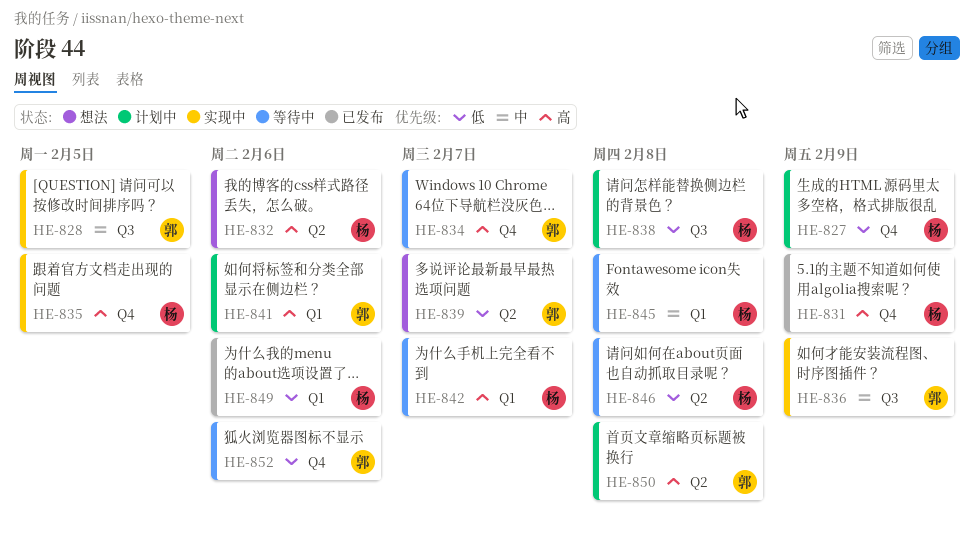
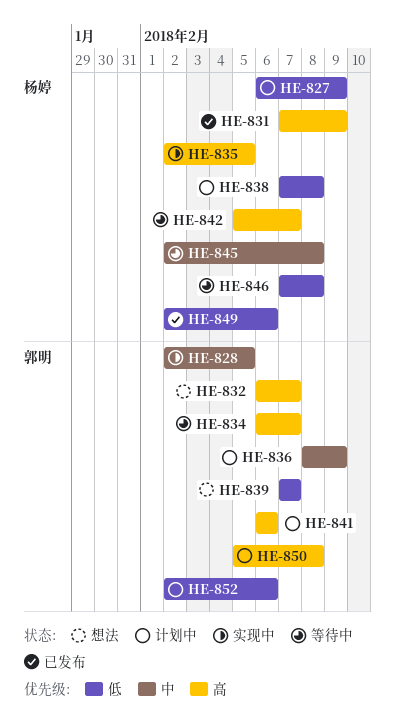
HE-832, owner: 杨婷 -> 郭明
HE-832, due: Feb 6 -> Feb 7
HE-836, status: 实现中 -> 计划中
HE-852, status: 等待中 -> 计划中

